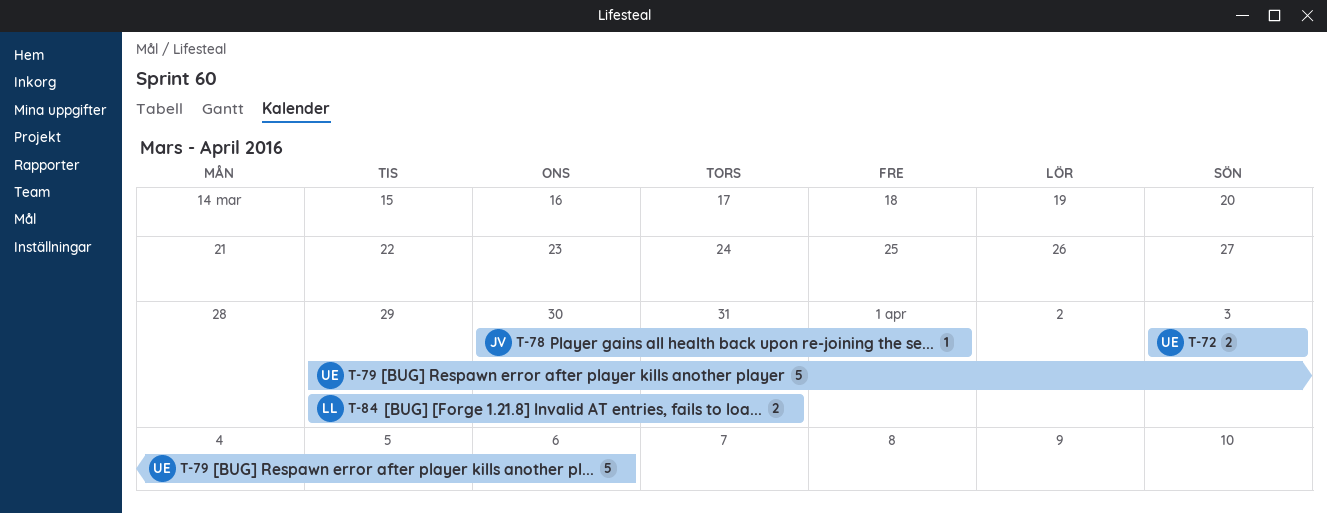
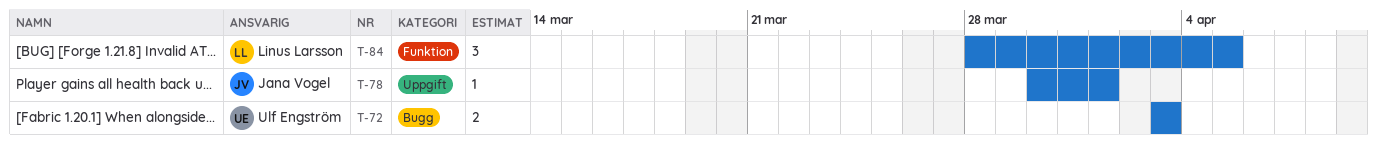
T-79: present -> none
T-84, estimate: 2 -> 3
T-84, start: Mar 29 -> Mar 28
T-84, due: Mar 31 -> Apr 5

